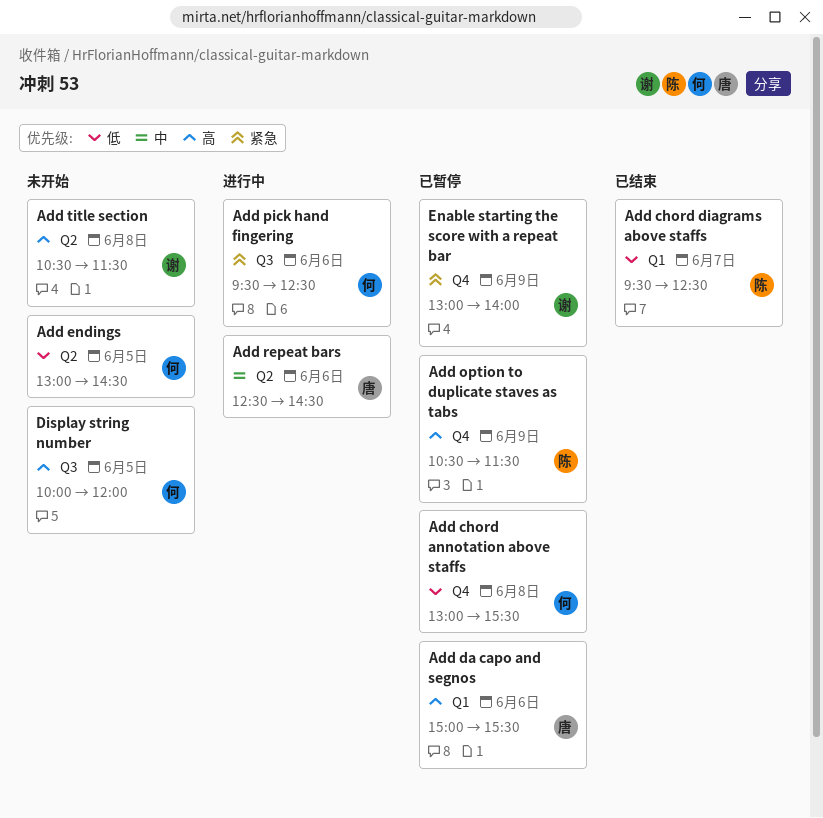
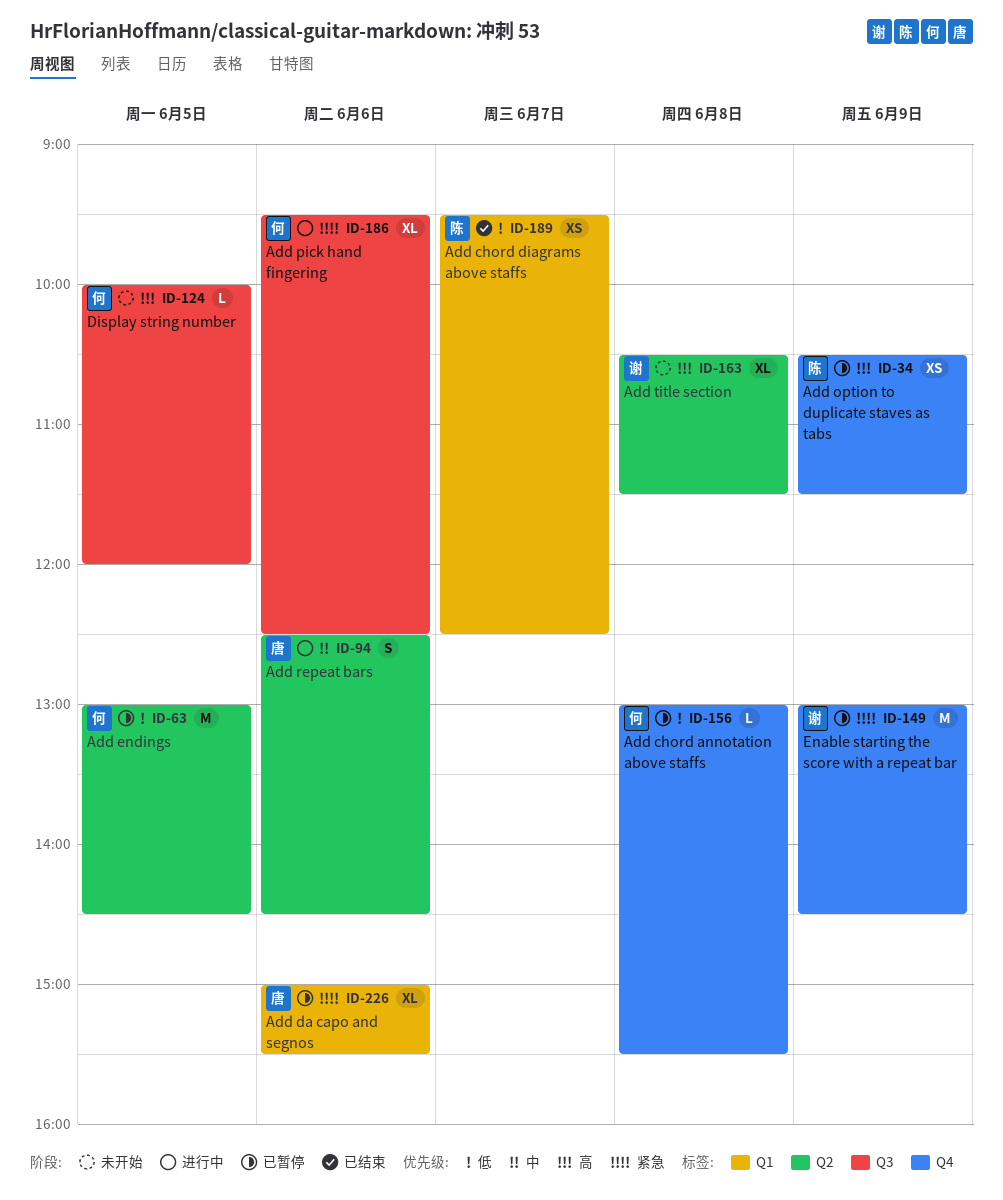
Add da capo and segnos, priority: 高 -> 紧急
Add endings, status: 未开始 -> 已暂停
Enable starting the score with a repeat bar, ends: 14:00 -> 14:30

